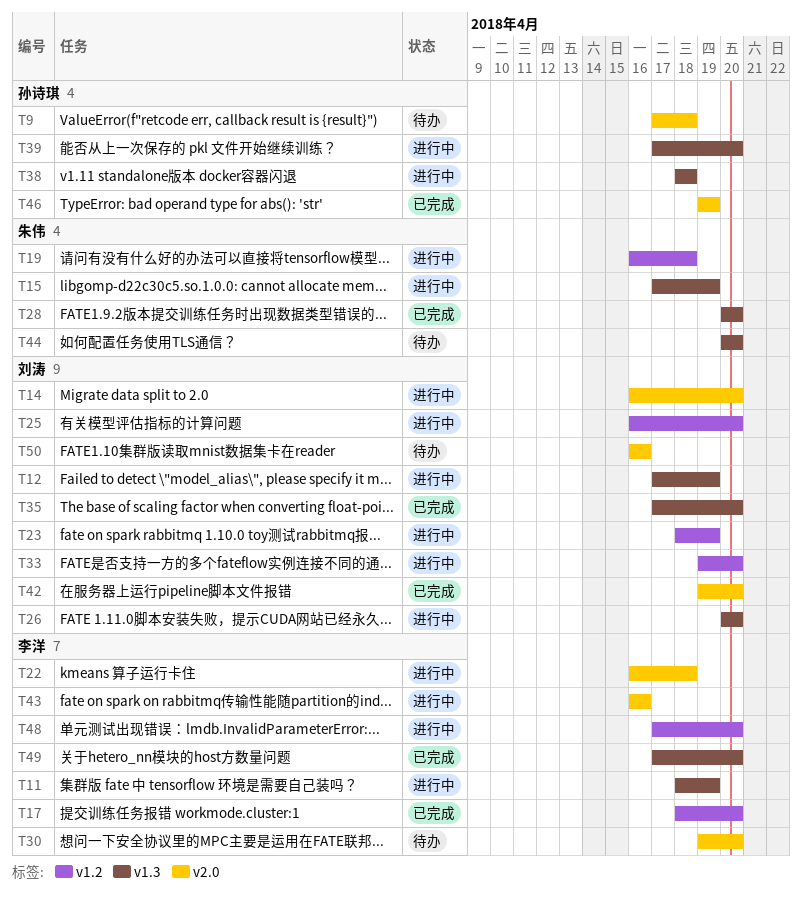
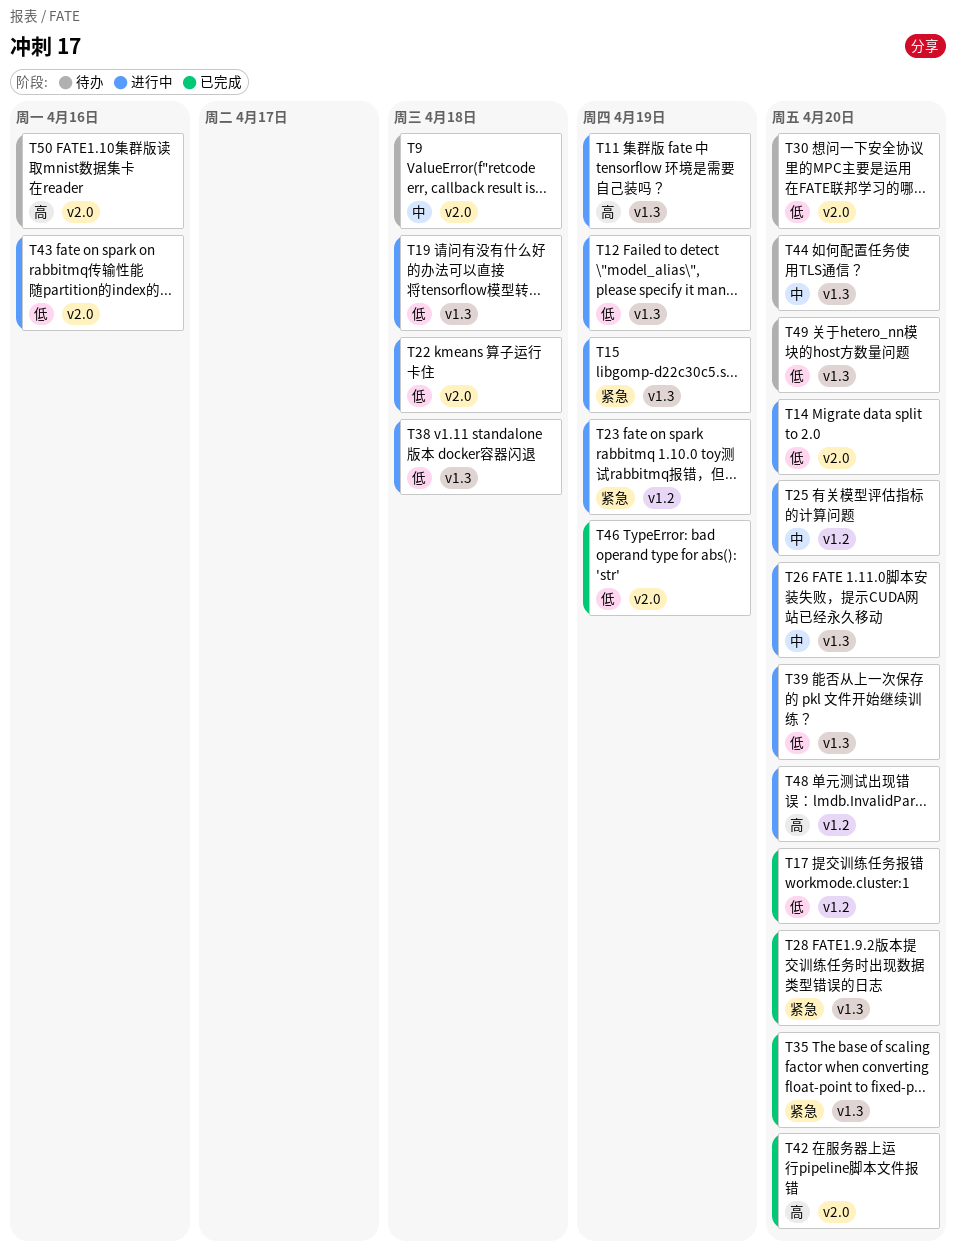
T19, label: v1.2 -> v1.3
T33: present -> none
T49, status: 已完成 -> 待办

